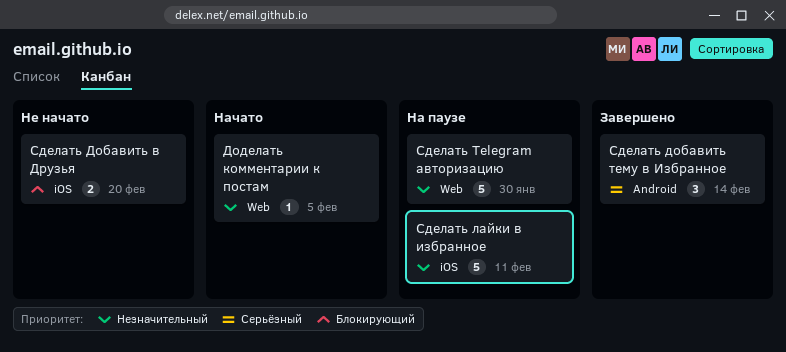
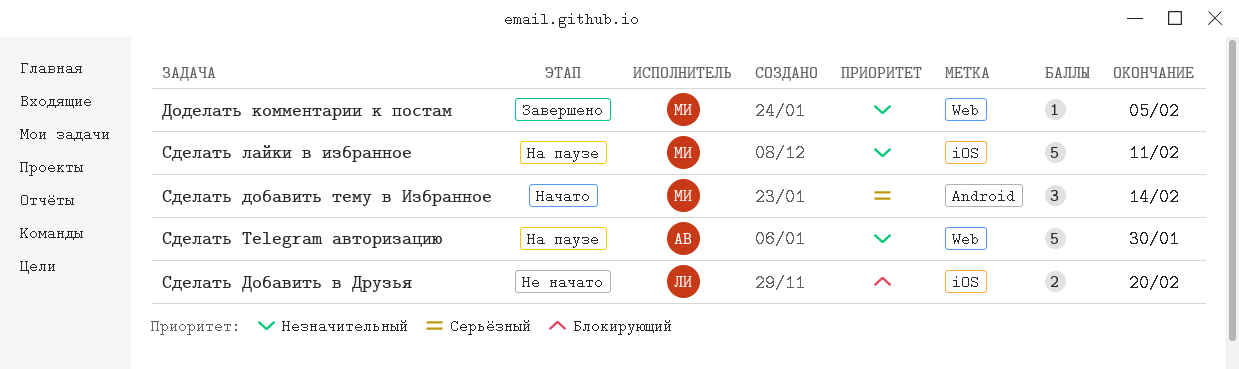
Доделать комментарии к постам, status: Начато -> Завершено
Сделать добавить тему в Избранное, status: Завершено -> Начато

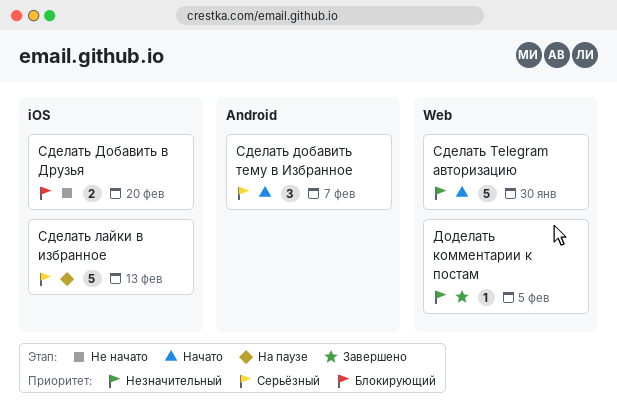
Сделать Telegram авторизацию, status: На паузе -> Начато
Сделать добавить тему в Избранное, due: Feb 14 -> Feb 7
Сделать лайки в избранное, priority: Незначительный -> Серьёзный
Сделать лайки в избранное, due: Feb 11 -> Feb 13

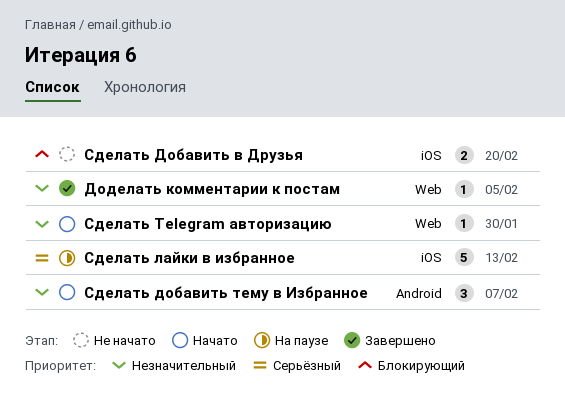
Сделать Telegram авторизацию, estimate: 5 -> 1
Сделать добавить тему в Избранное, priority: Серьёзный -> Незначительный

